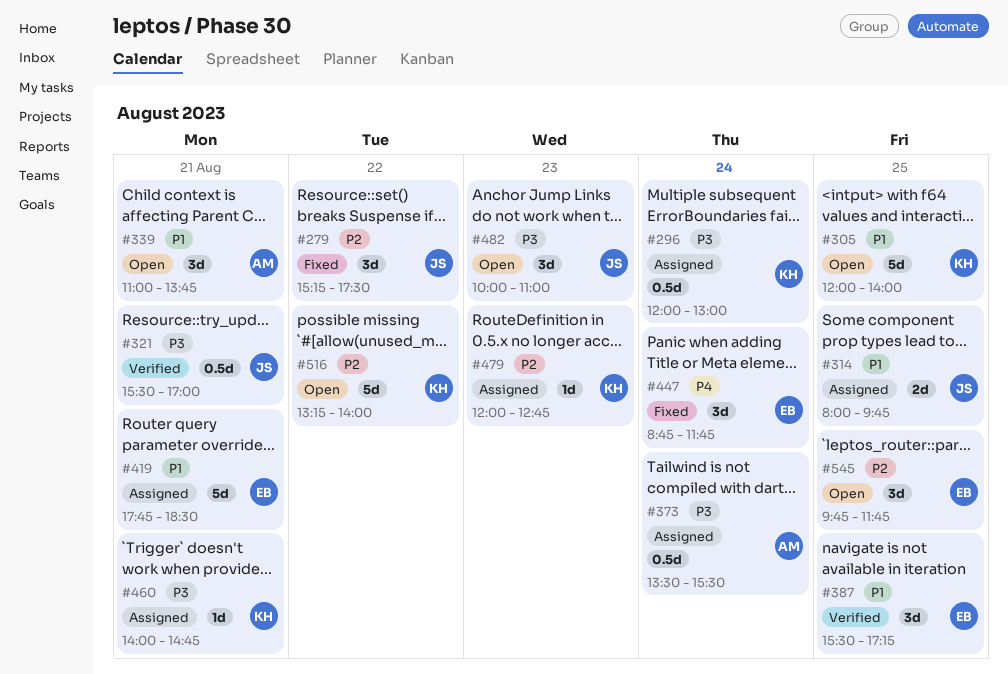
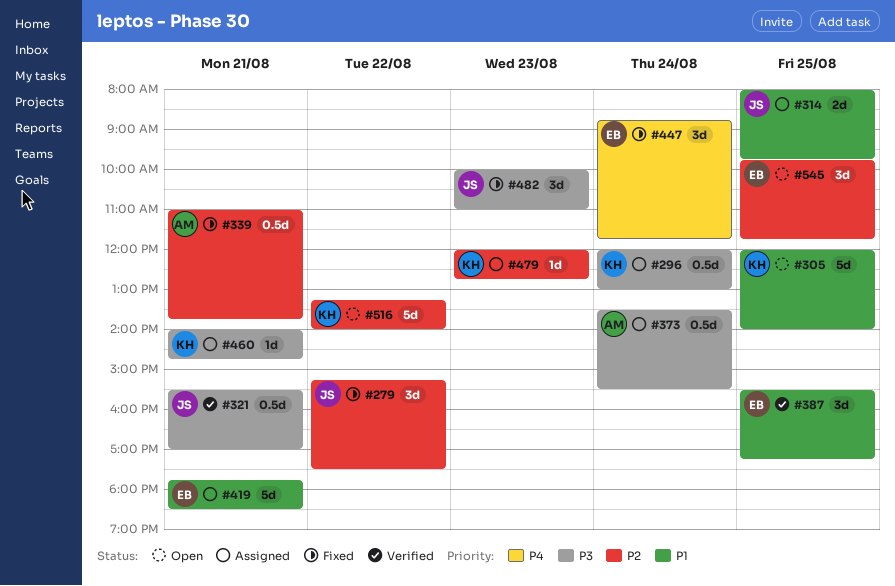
#339, status: Open -> Fixed
#339, priority: P1 -> P2
#339, estimate: 3d -> 0.5d
#482, status: Open -> Fixed

